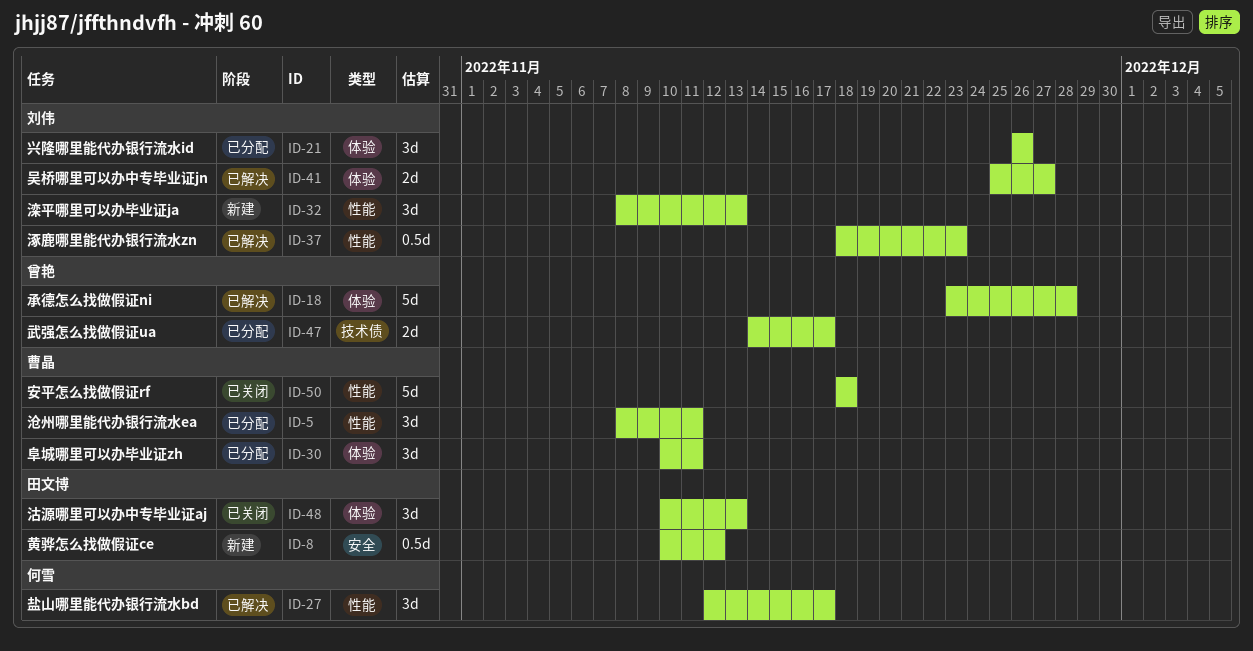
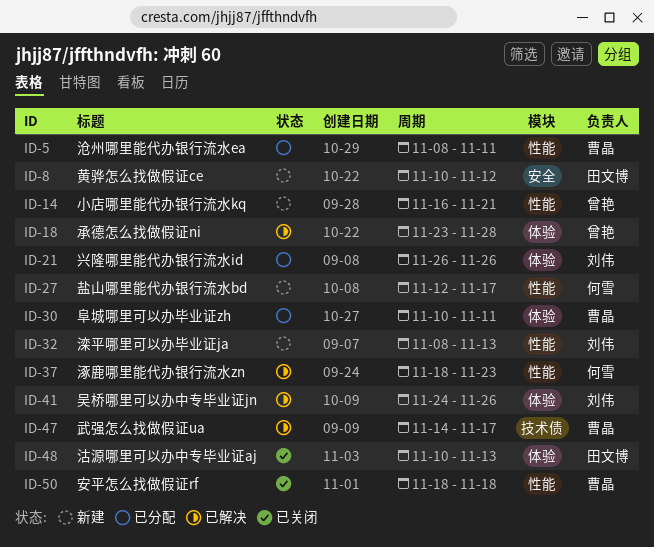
ID-14: none -> present
ID-27, status: 已解决 -> 新建
ID-37, owner: 刘伟 -> 何雪
ID-41, start: Nov 25 -> Nov 24
ID-41, due: Nov 27 -> Nov 26
ID-47, status: 已分配 -> 已解决
ID-47, owner: 曾艳 -> 曹晶

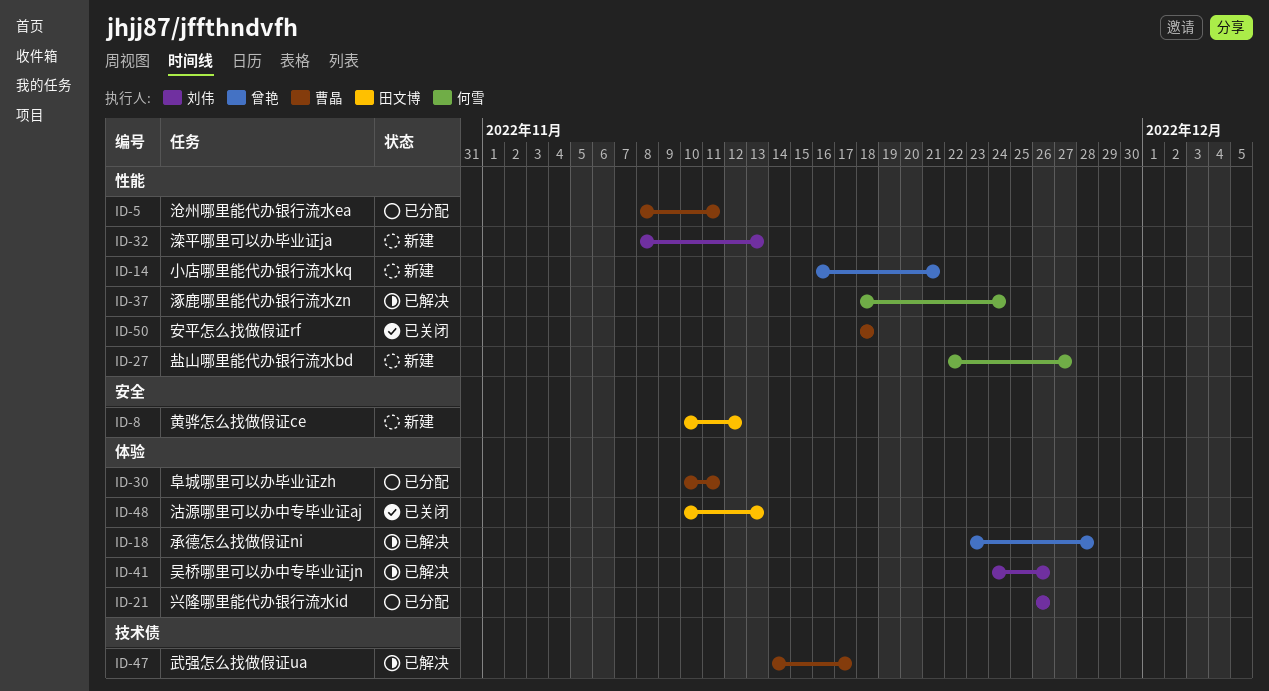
ID-27, start: Nov 12 -> Nov 22
ID-27, due: Nov 17 -> Nov 27
ID-37, due: Nov 23 -> Nov 24

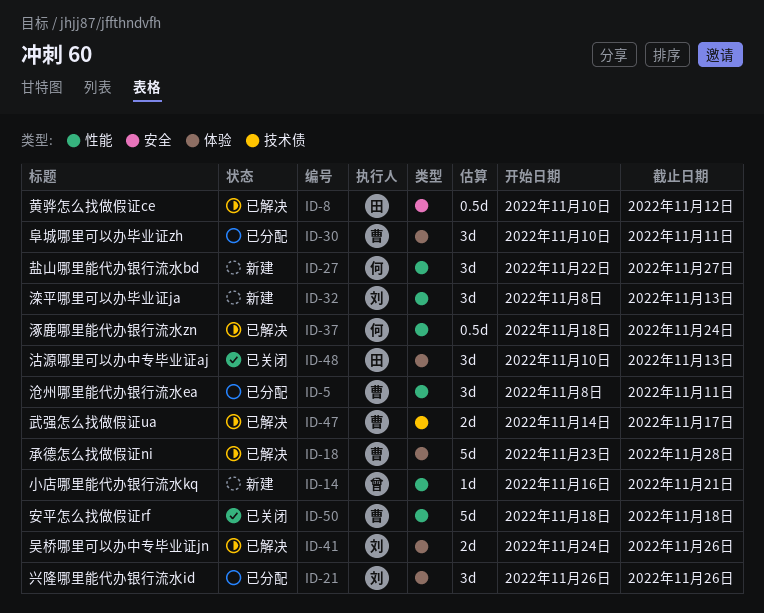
ID-8, status: 新建 -> 已解决
ID-18, owner: 曾艳 -> 曹晶

